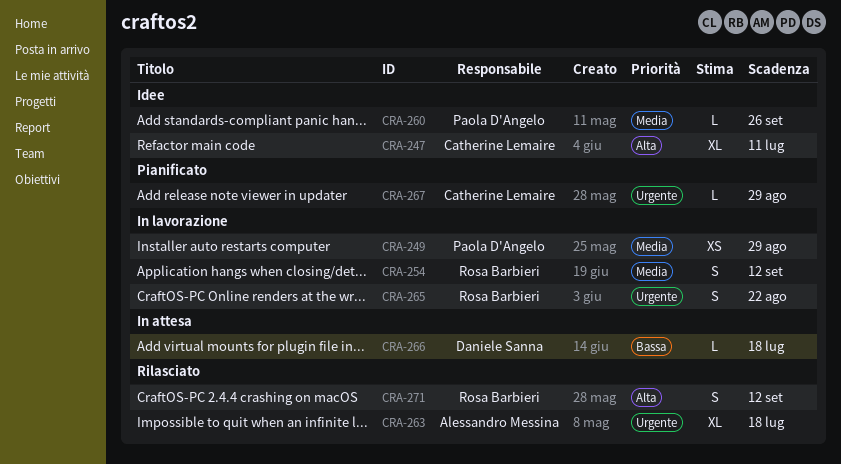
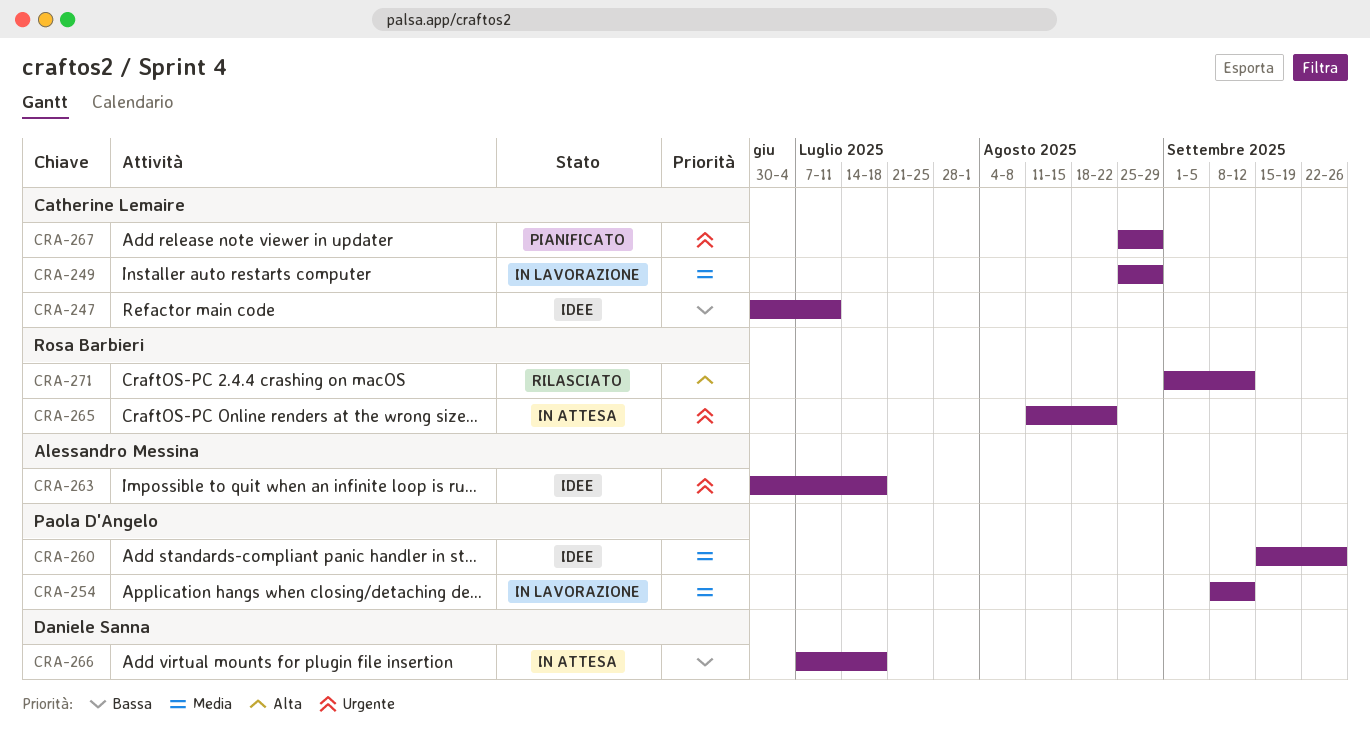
CRA-247, priority: Alta -> Bassa
CRA-249, owner: Paola D'Angelo -> Catherine Lemaire
CRA-254, owner: Rosa Barbieri -> Paola D'Angelo
CRA-263, status: Rilasciato -> Idee
CRA-265, status: In lavorazione -> In attesa

